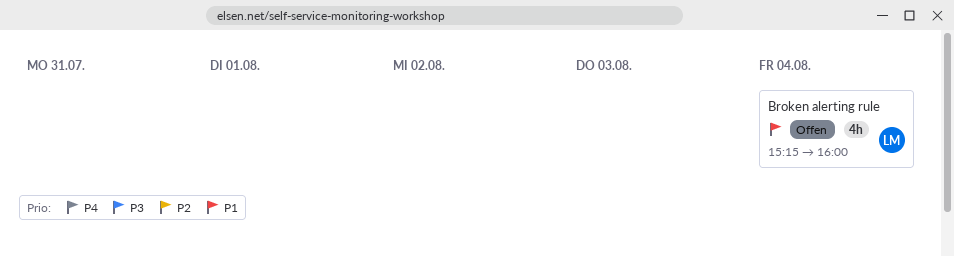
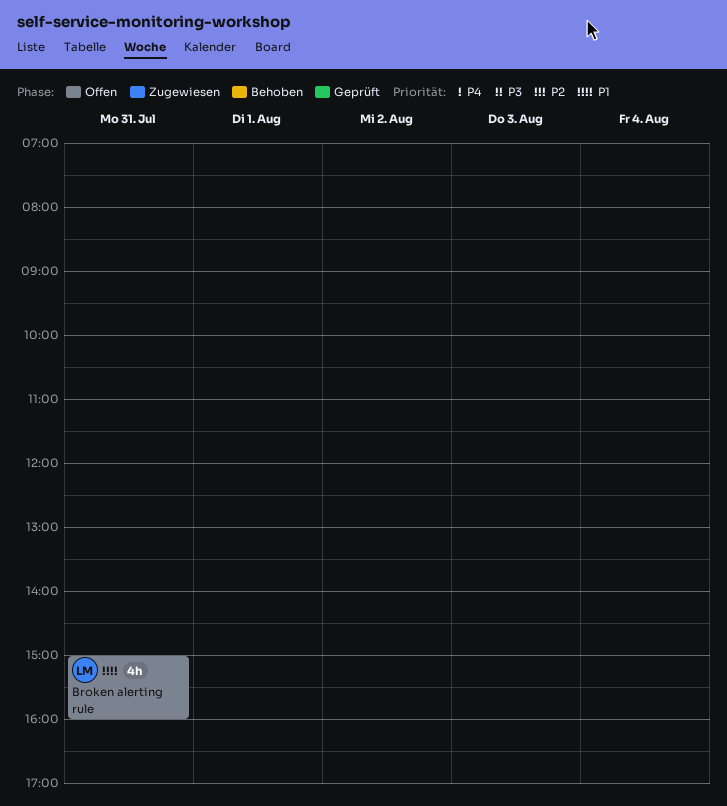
Broken alerting rule, day: Aug 4 -> Jul 31
Broken alerting rule, begins: 15:15 -> 15:00

